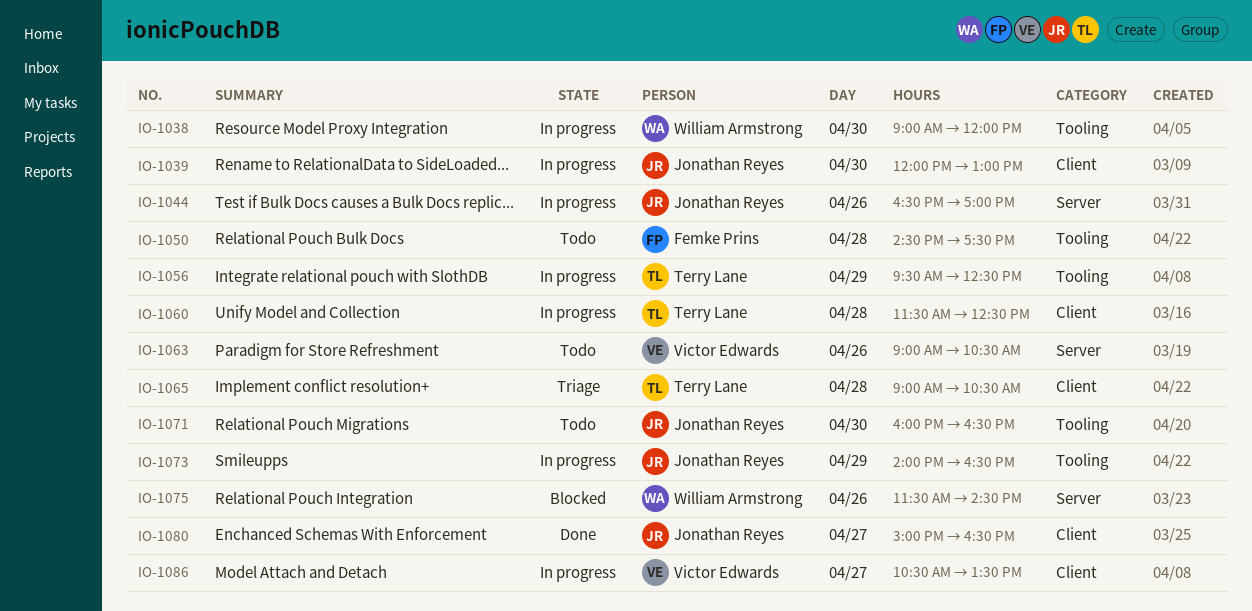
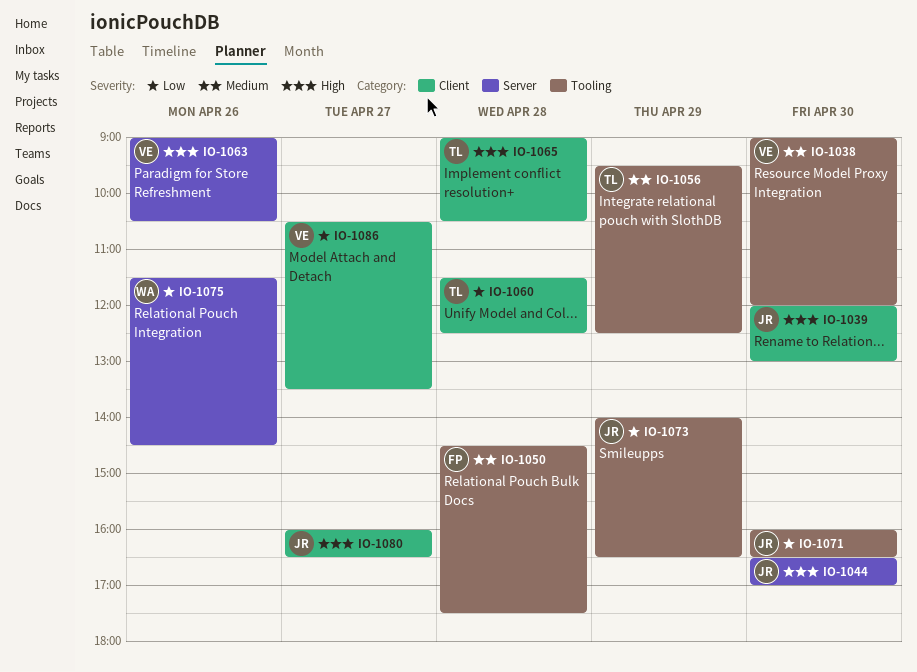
IO-1038, owner: William Armstrong -> Victor Edwards
IO-1044, day: Apr 26 -> Apr 30
IO-1080, begins: 15:00 -> 16:00

